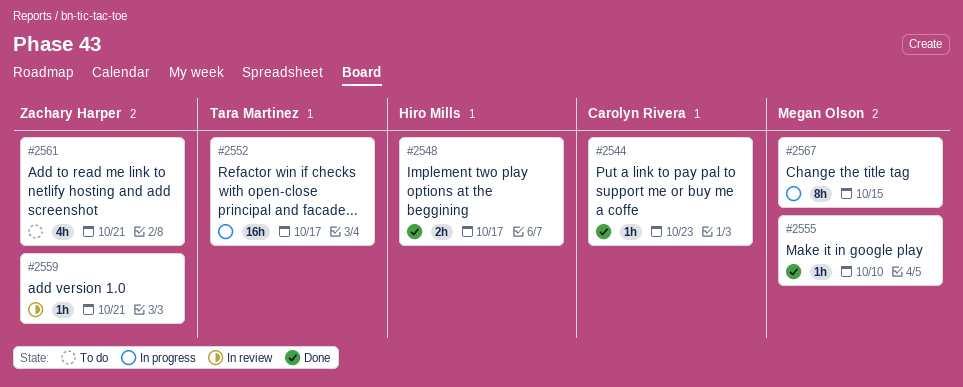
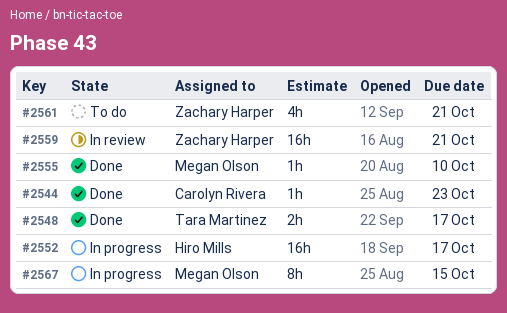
#2548, owner: Hiro Mills -> Tara Martinez
#2552, owner: Tara Martinez -> Hiro Mills
#2559, estimate: 1h -> 16h

